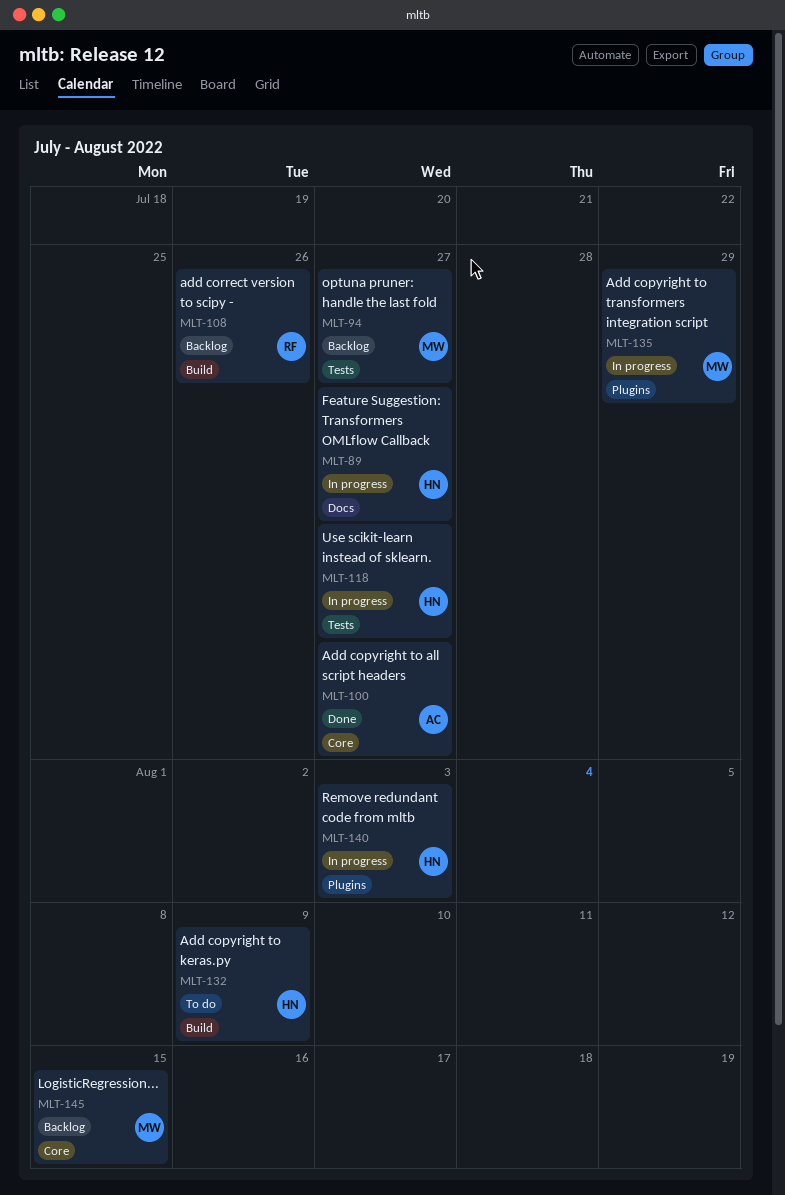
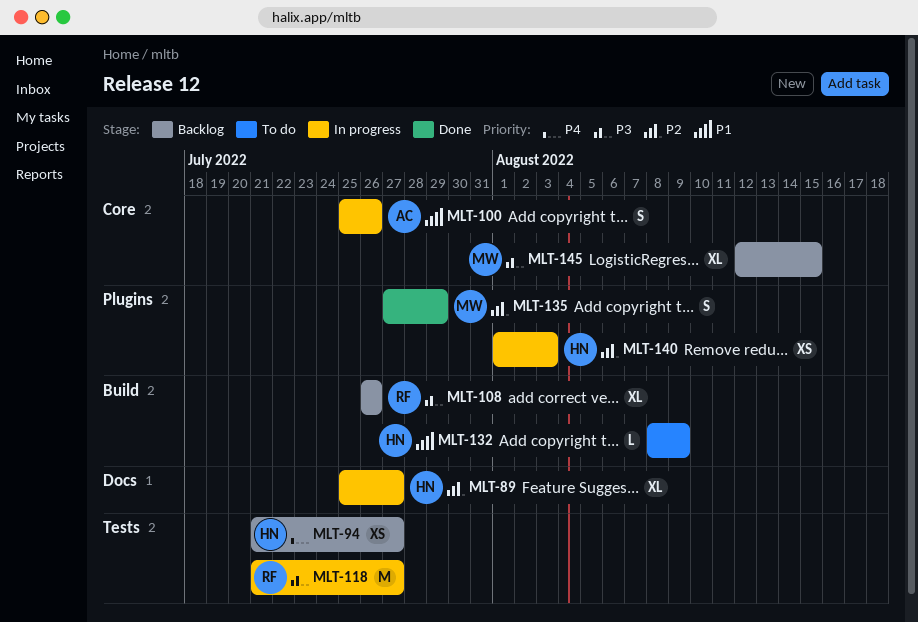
MLT-94, owner: MW -> HN
MLT-100, status: Done -> In progress
MLT-100, due: Jul 27 -> Jul 26
MLT-118, owner: HN -> RF
MLT-135, status: In progress -> Done

